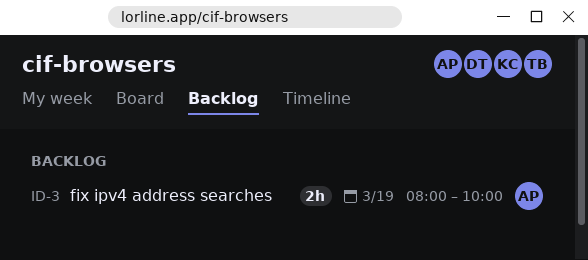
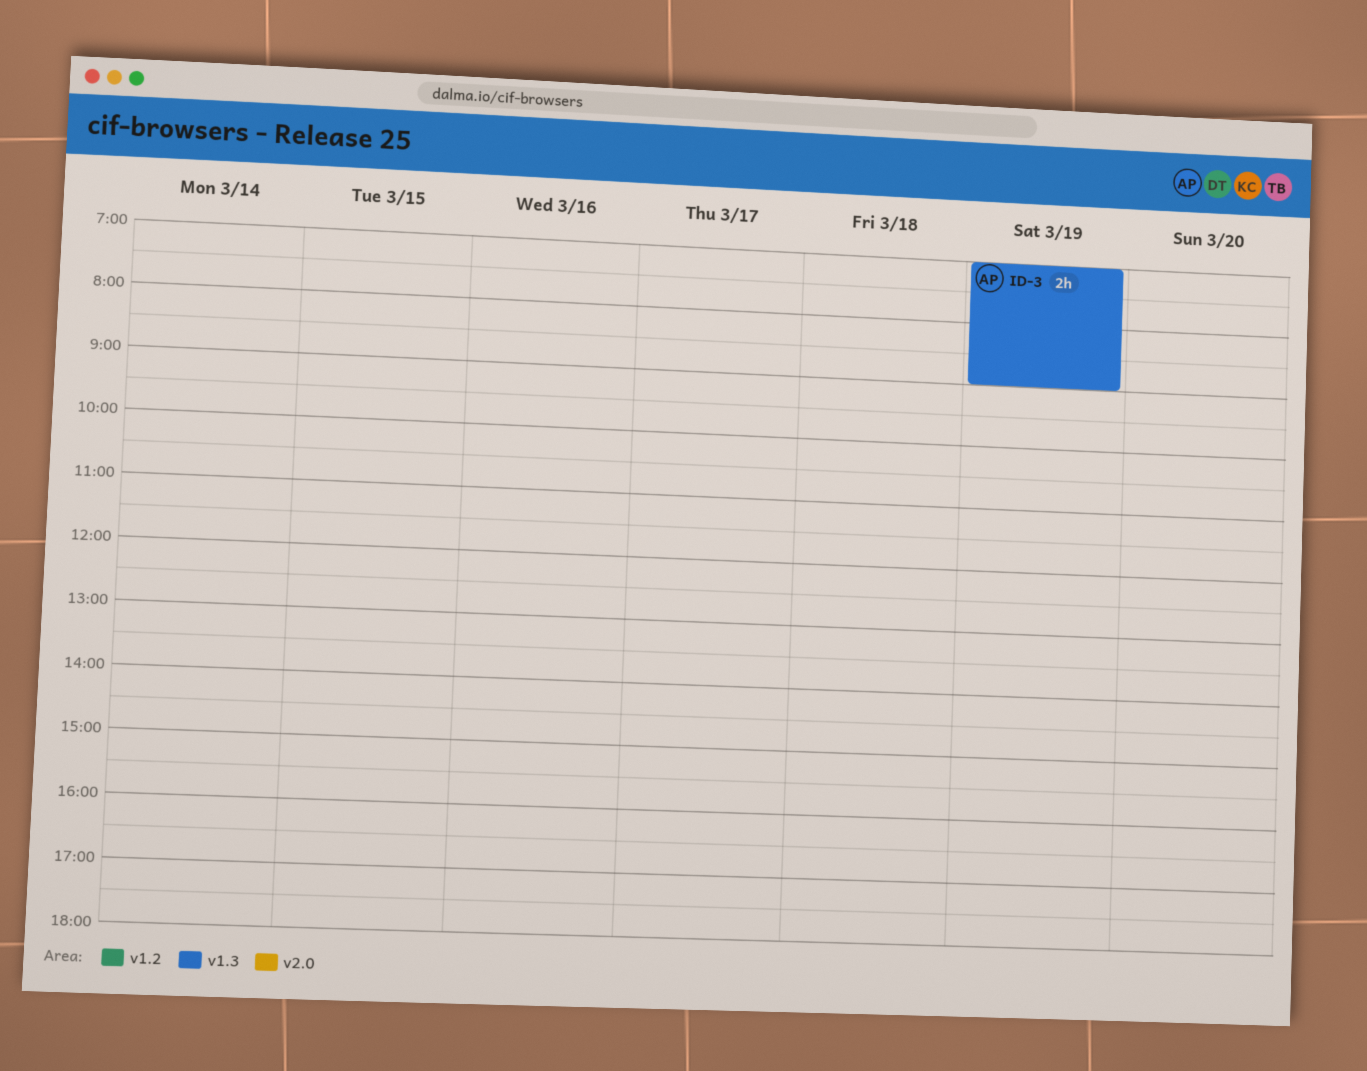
ID-3, begins: 08:00 -> 07:00
ID-3, ends: 10:00 -> 09:00

